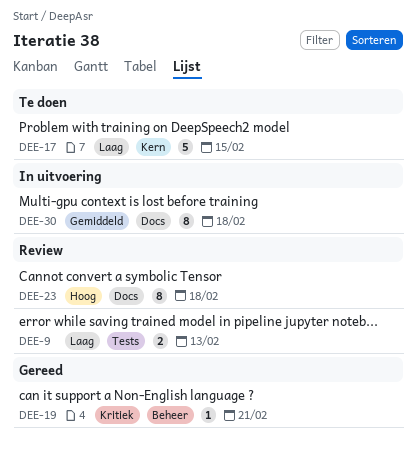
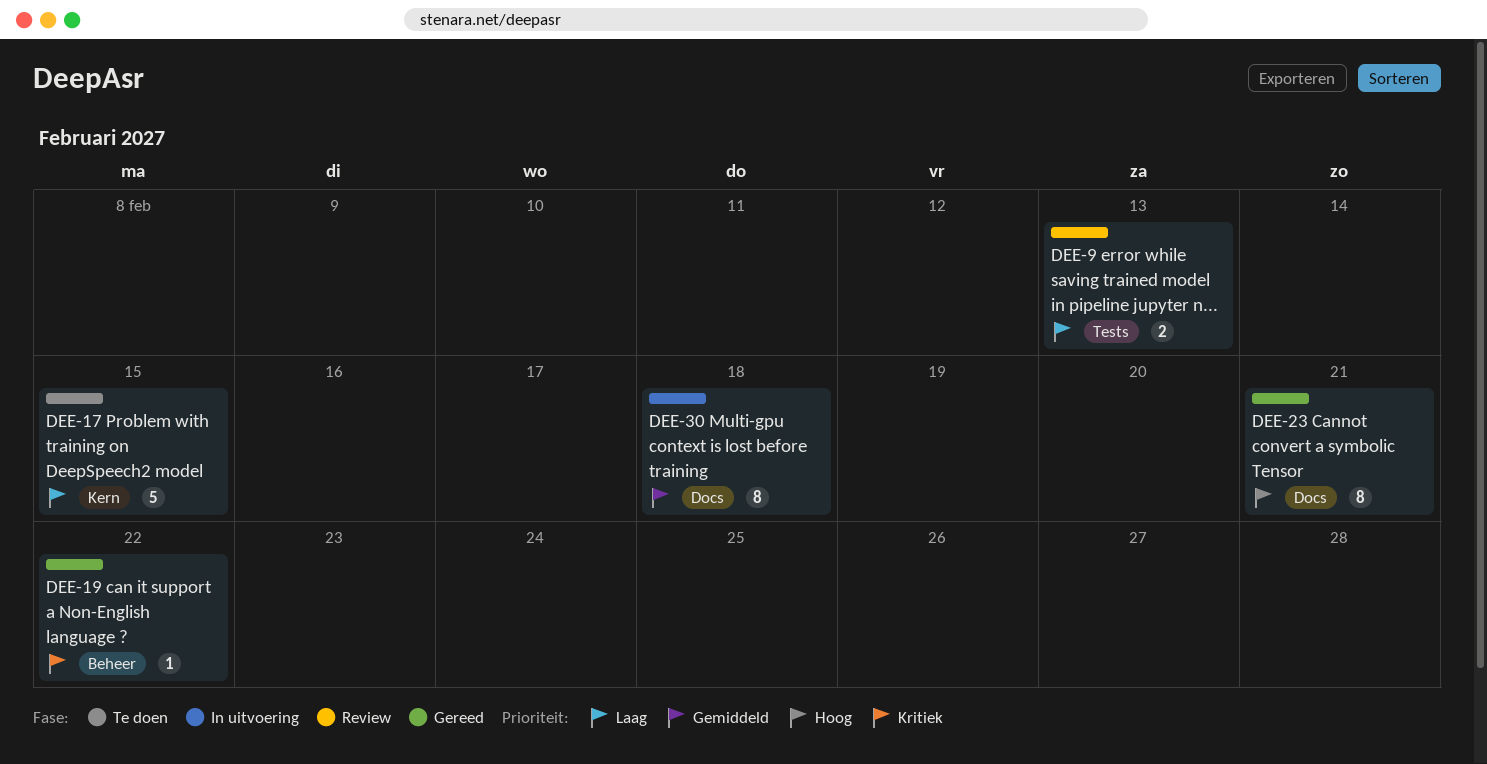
DEE-19, due: Feb 21 -> Feb 22
DEE-23, status: Review -> Gereed
DEE-23, due: Feb 18 -> Feb 21

